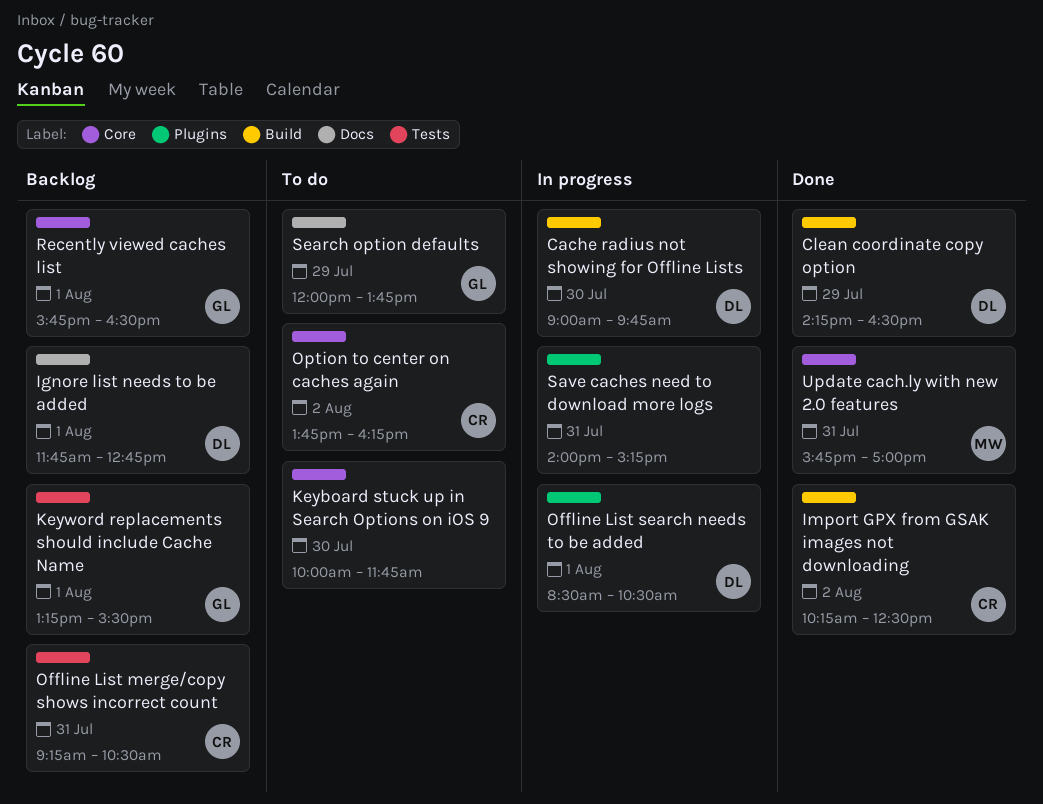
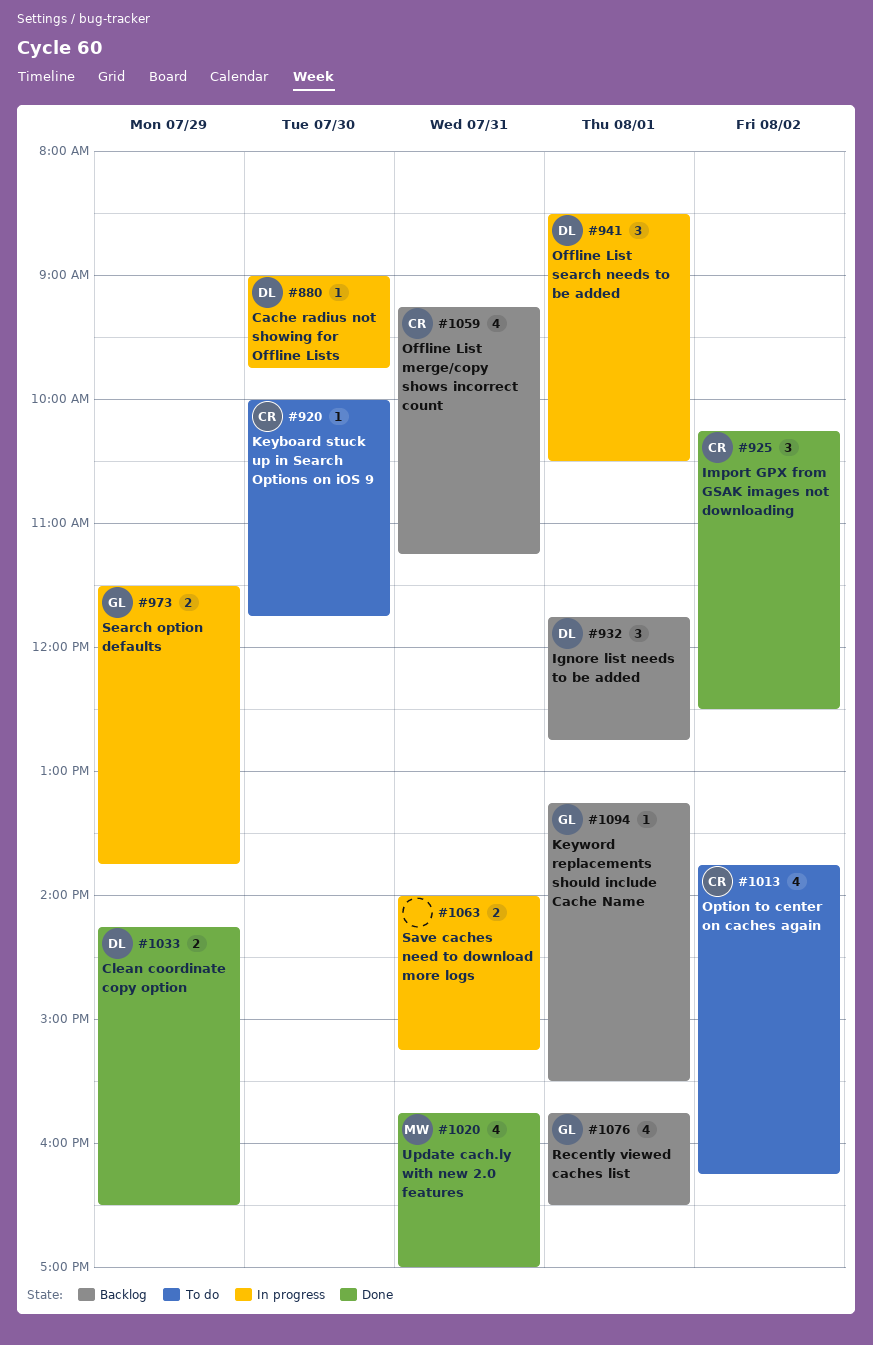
Keyboard stuck up in Search Options on iOS 9, owner: none -> CR
Offline List merge/copy shows incorrect count, ends: 10:30 -> 11:15
Search option defaults, status: To do -> In progress
Search option defaults, begins: 12:00 -> 11:30

